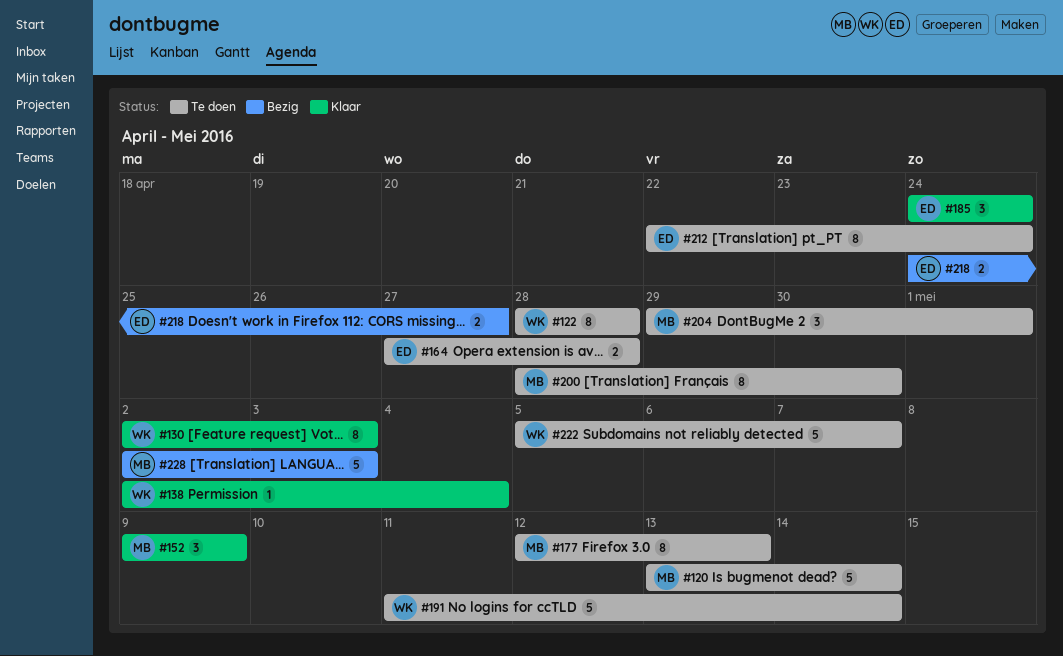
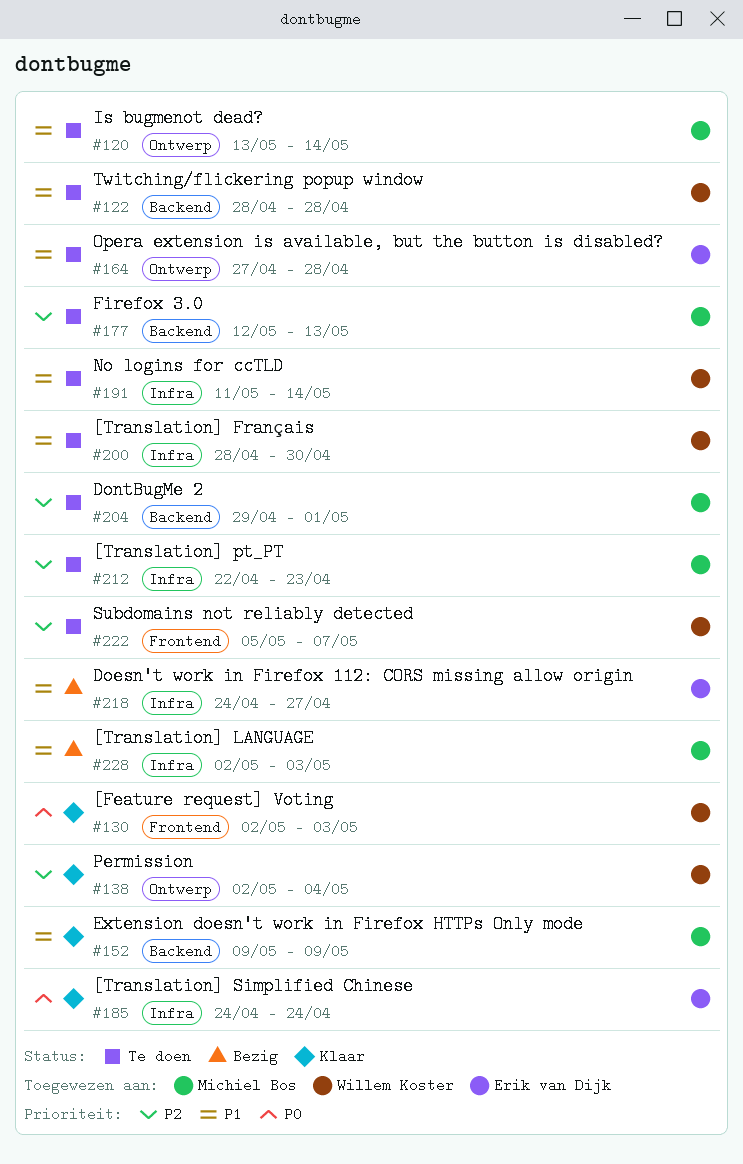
#200, owner: Michiel Bos -> Willem Koster
#212, owner: Erik van Dijk -> Michiel Bos
#212, due: Apr 24 -> Apr 23

